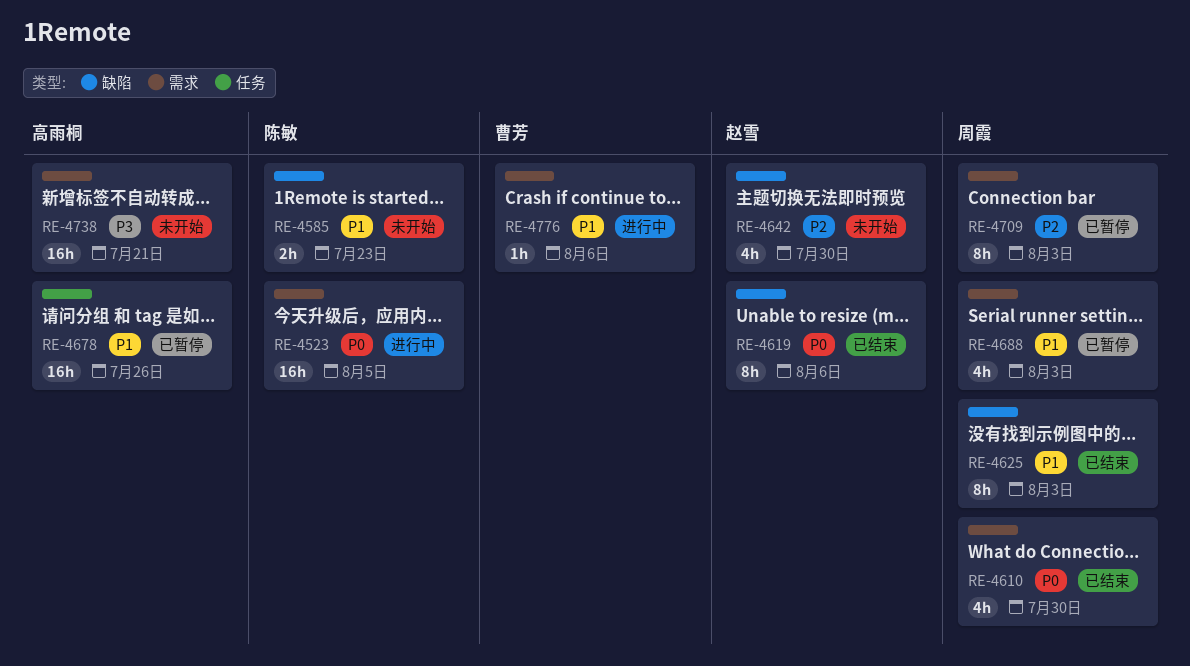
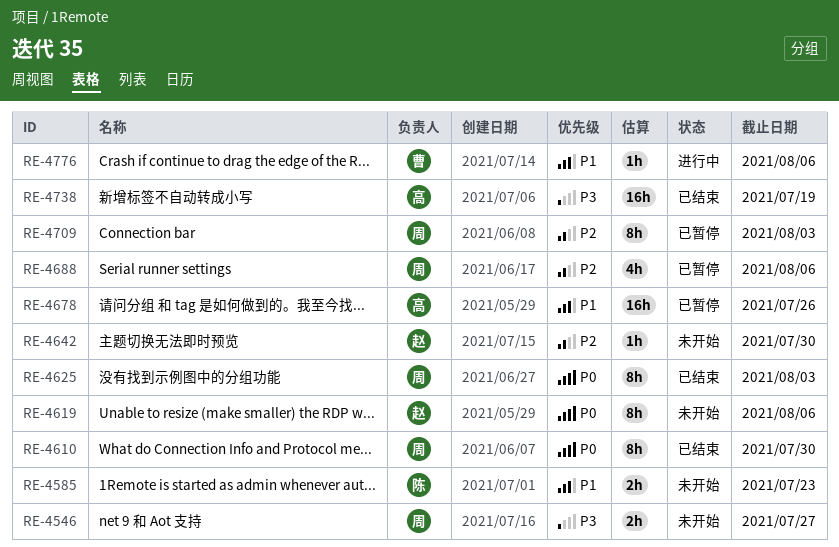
RE-4523: present -> none
RE-4546: none -> present
RE-4610, estimate: 4h -> 8h
RE-4619, status: 已结束 -> 未开始
RE-4625, priority: P1 -> P0
RE-4642, estimate: 4h -> 1h
RE-4688, priority: P1 -> P2
RE-4688, due: Aug 3 -> Aug 6
RE-4738, status: 未开始 -> 已结束
RE-4738, due: Jul 21 -> Jul 19

